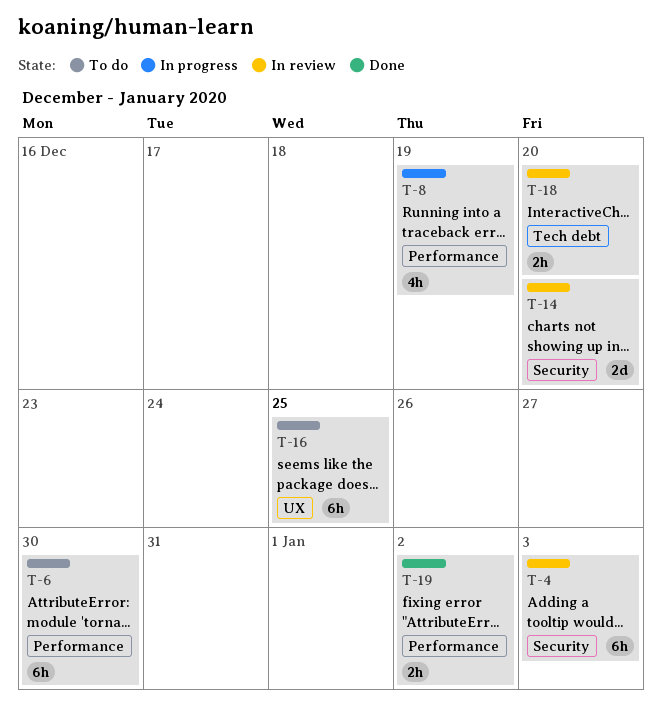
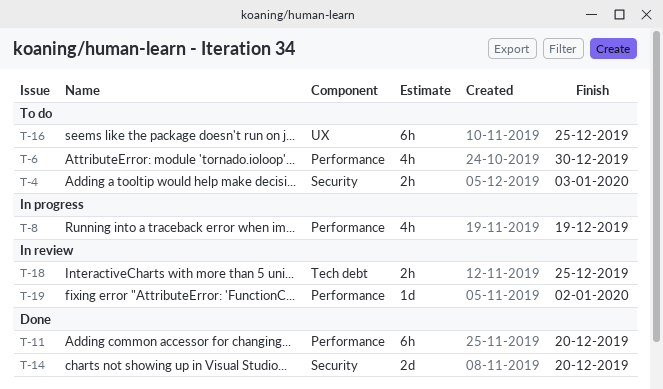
T-4, status: In review -> To do
T-4, estimate: 6h -> 2h
T-6, estimate: 6h -> 4h
T-11: none -> present
T-14, status: In review -> Done
T-18, due: Dec 20 -> Dec 25
T-19, status: Done -> In review
T-19, estimate: 2h -> 1d

